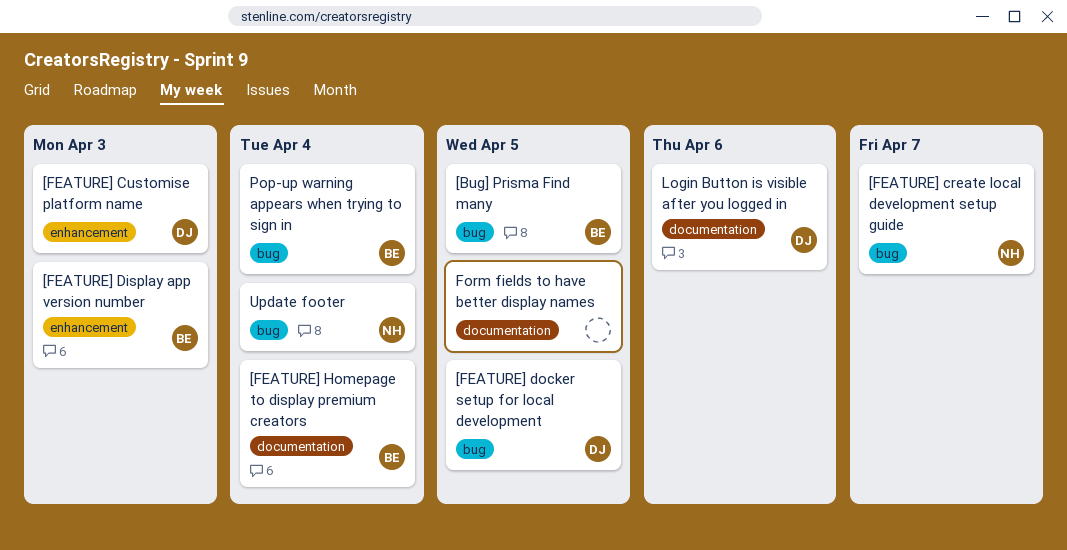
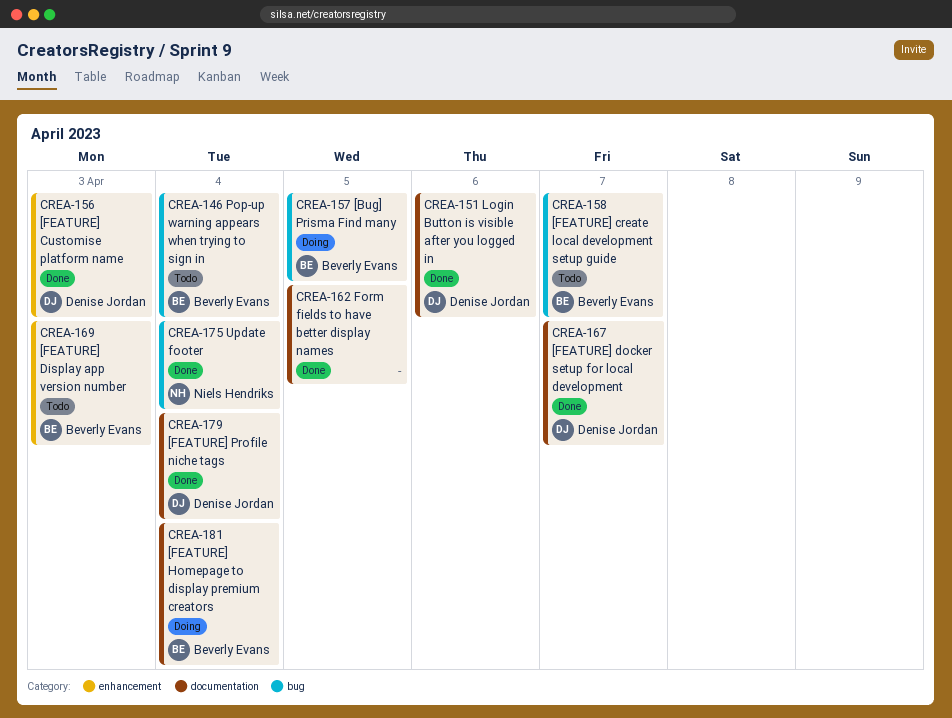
[FEATURE] create local development setup guide, owner: Niels Hendriks -> Beverly Evans
[FEATURE] docker setup for local development, label: bug -> documentation
[FEATURE] docker setup for local development, due: Apr 5 -> Apr 7
[FEATURE] Profile niche tags: none -> present

